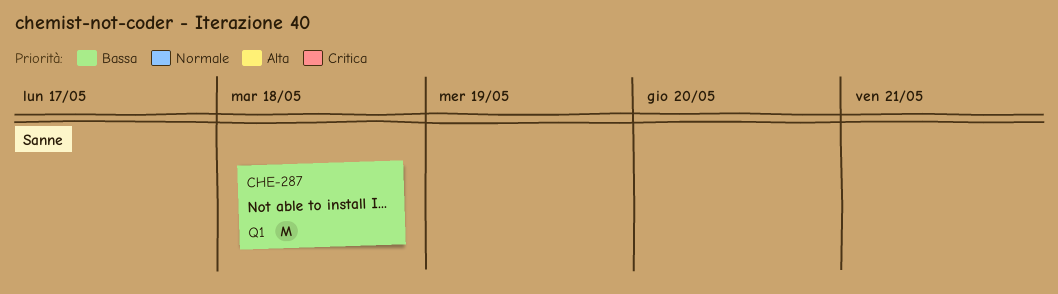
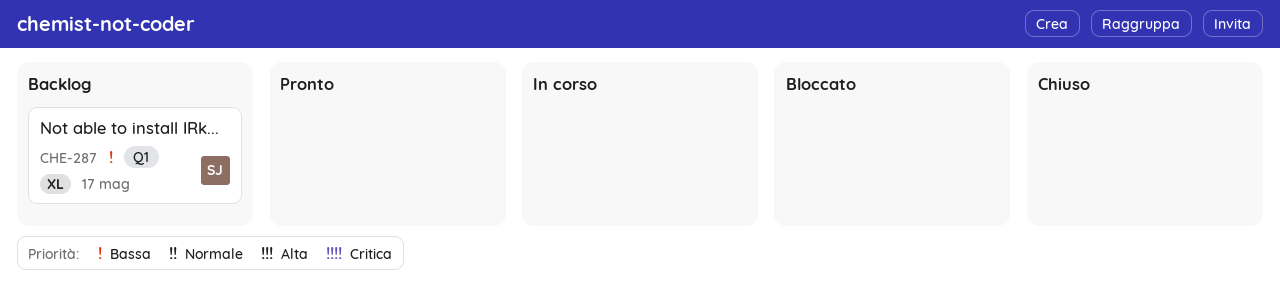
CHE-287, estimate: M -> XL
CHE-287, due: May 18 -> May 17

